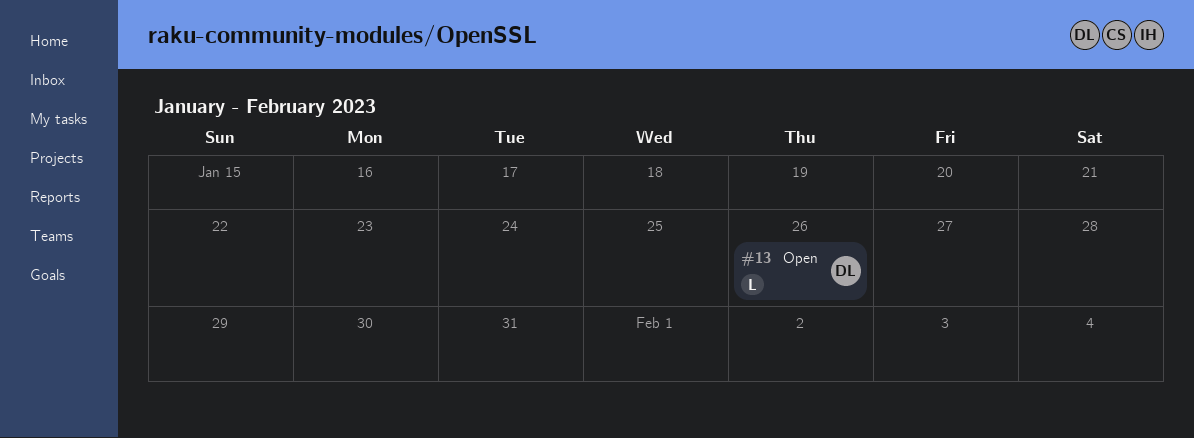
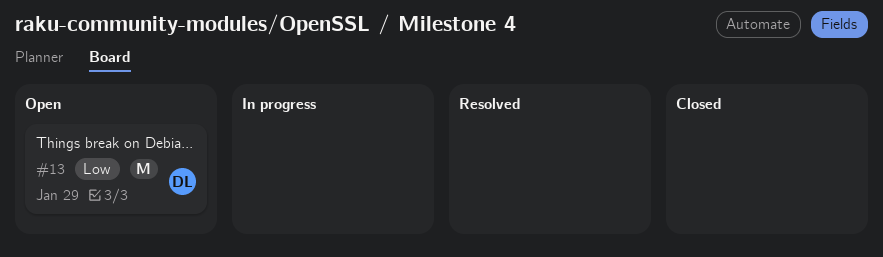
#13, estimate: L -> M
#13, due: Jan 26 -> Jan 29

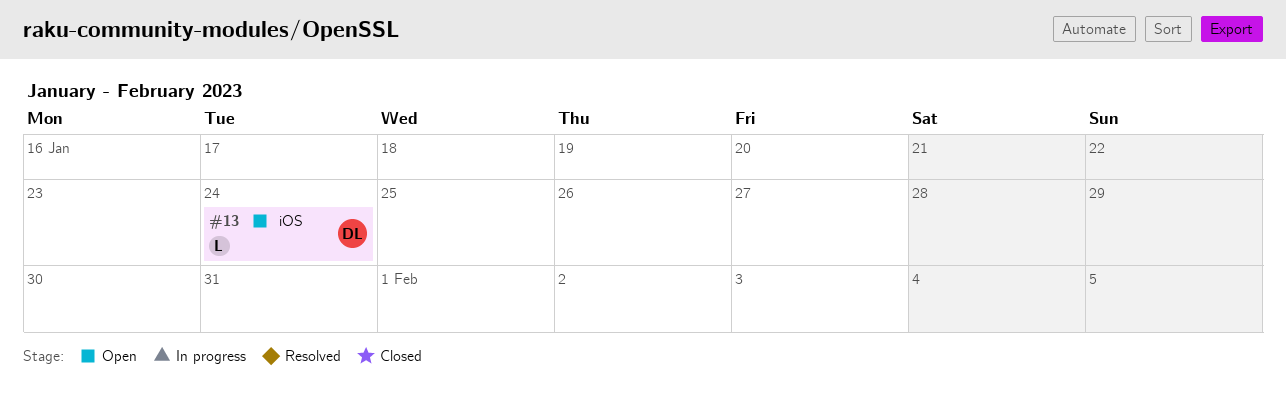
#13, estimate: M -> L
#13, due: Jan 29 -> Jan 24

